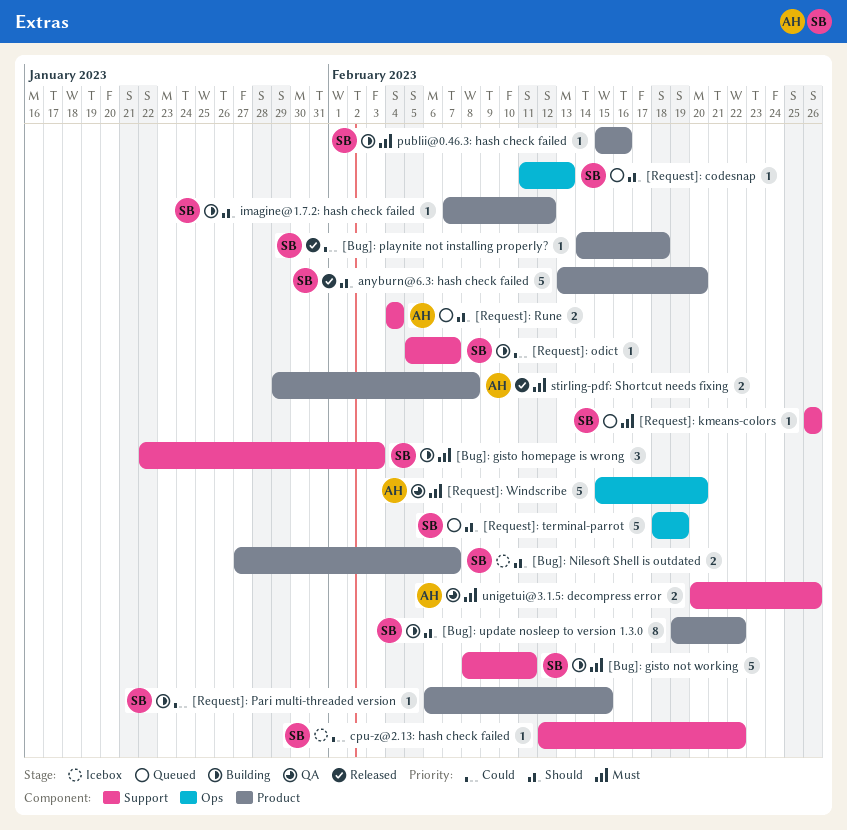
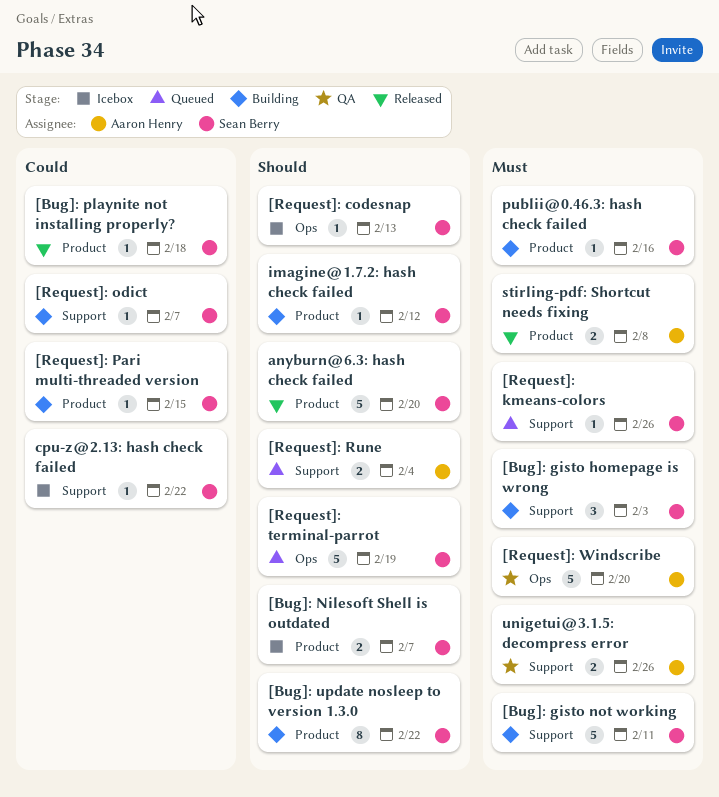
[Request]: codesnap, status: Queued -> Icebox

